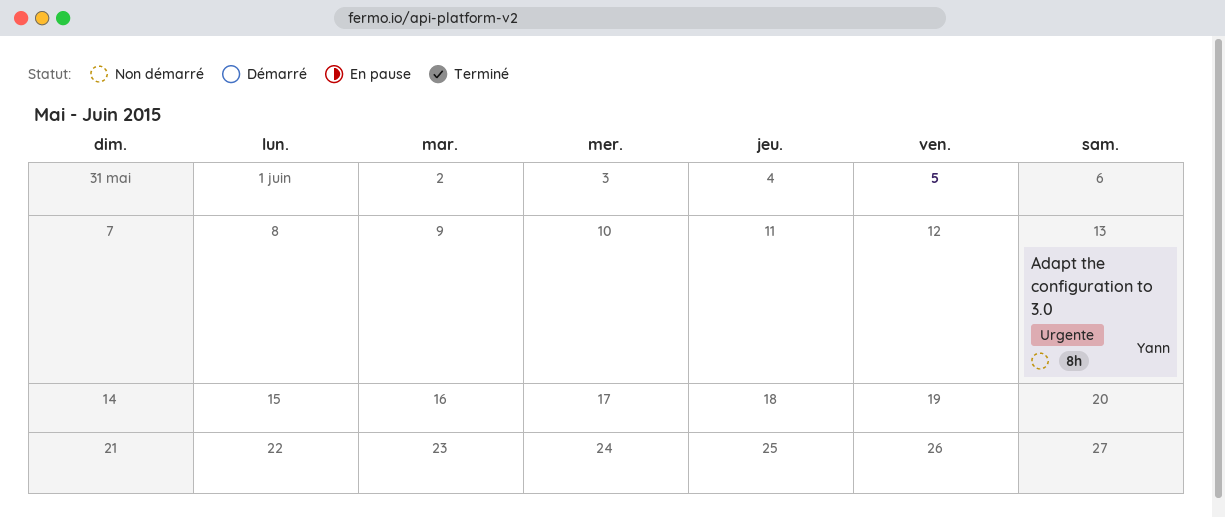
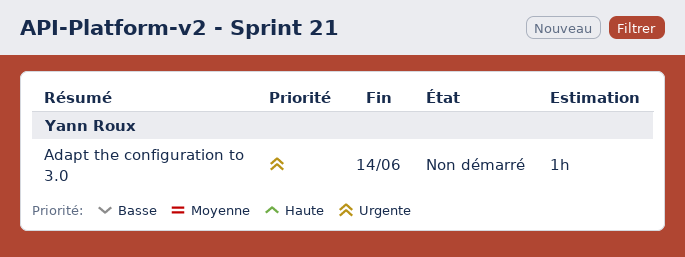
Adapt the configuration to 3.0, estimate: 8h -> 1h
Adapt the configuration to 3.0, due: Jun 13 -> Jun 14

